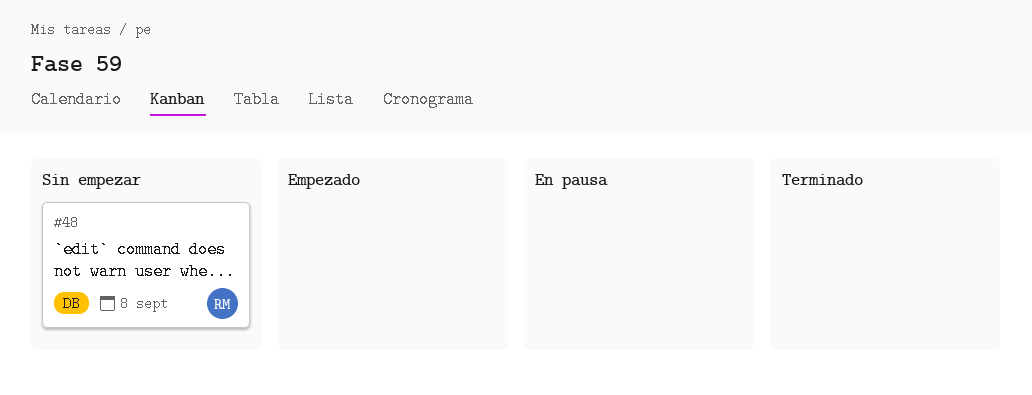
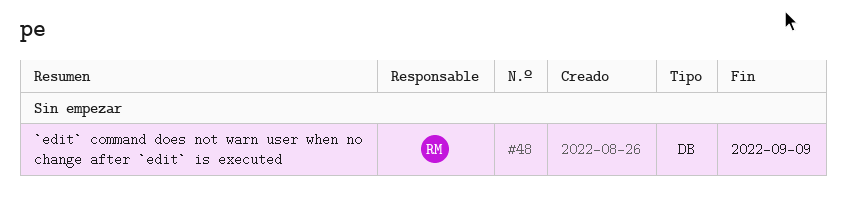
#48, due: Sep 8 -> Sep 9

